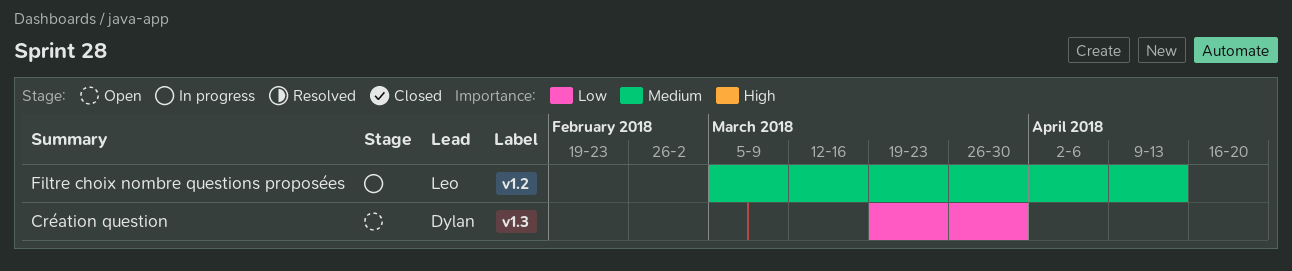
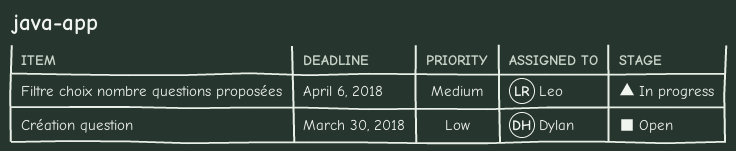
Filtre choix nombre questions proposées, due: Apr 13 -> Apr 6

